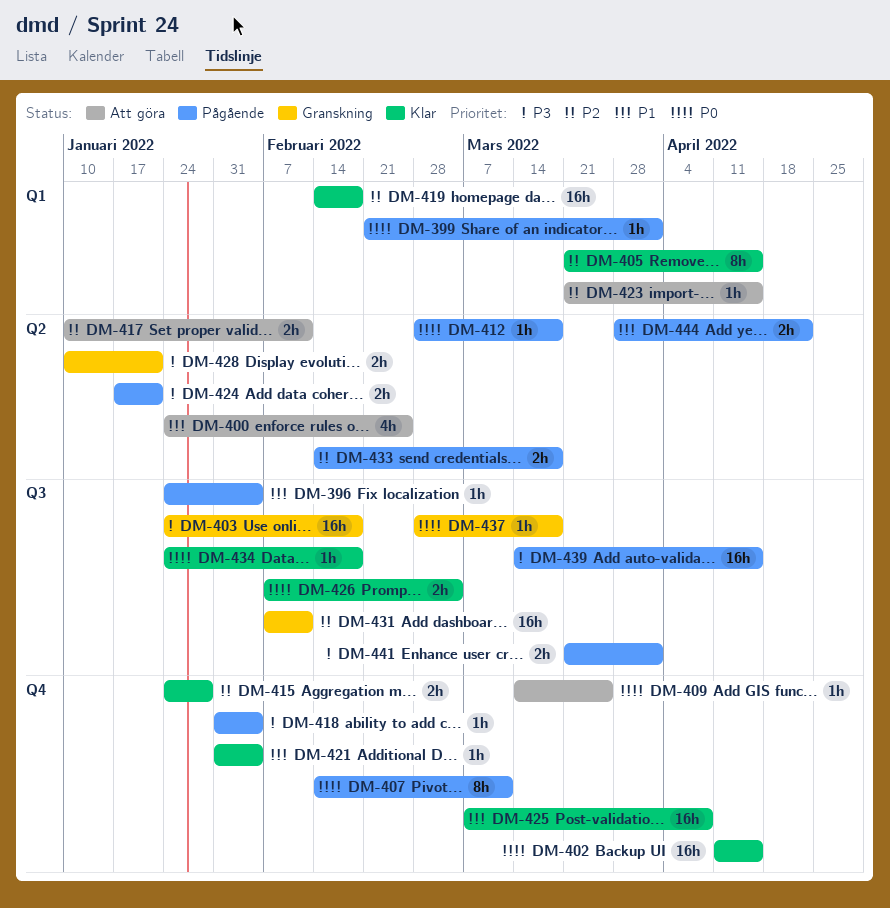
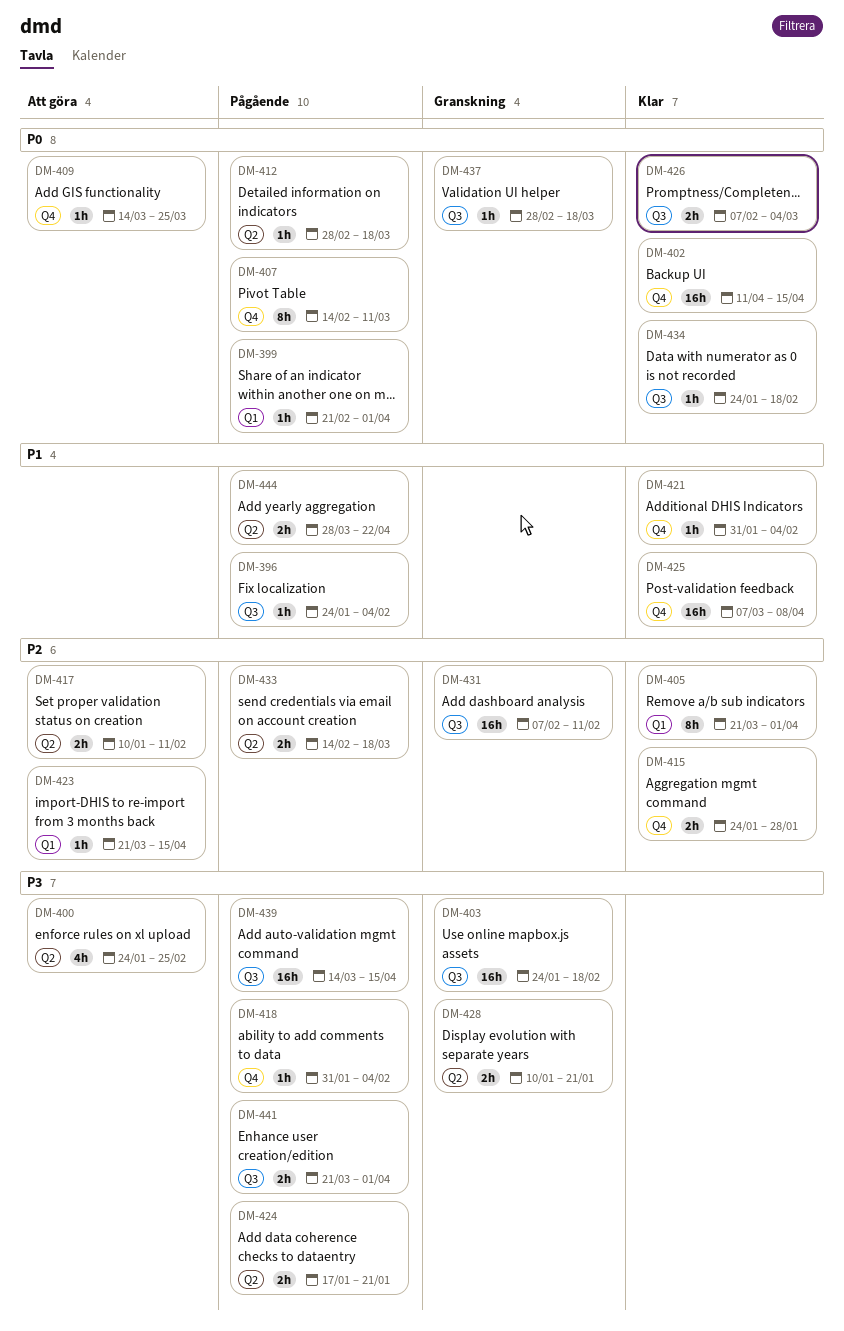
DM-400, priority: P1 -> P3
DM-405, due: Apr 15 -> Apr 1
DM-419: present -> none

